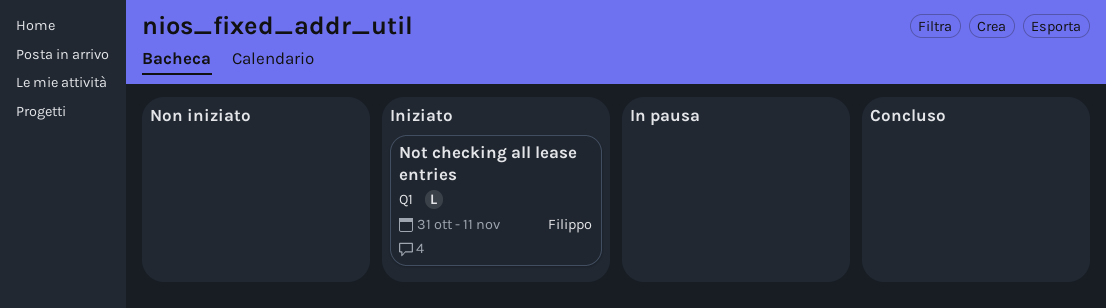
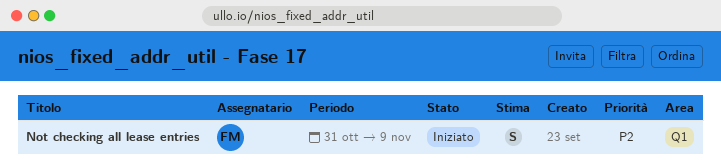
Not checking all lease entries, estimate: L -> S
Not checking all lease entries, due: Nov 11 -> Nov 9

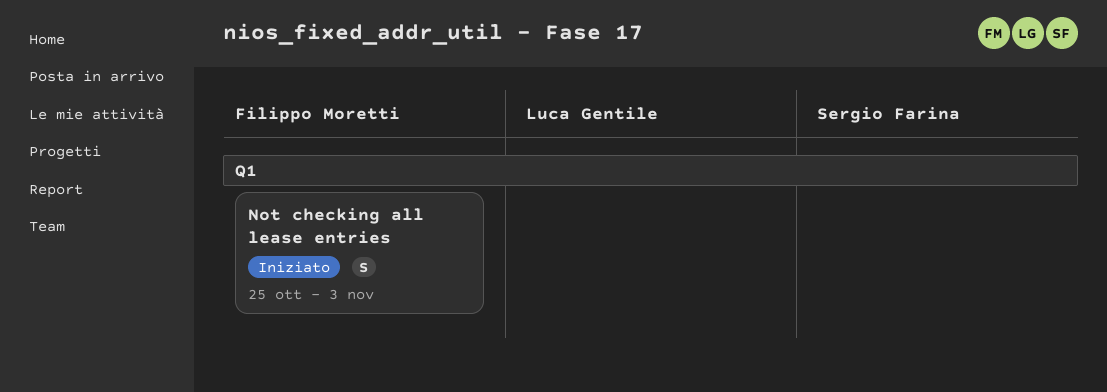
Not checking all lease entries, start: Oct 31 -> Oct 25
Not checking all lease entries, due: Nov 9 -> Nov 3

